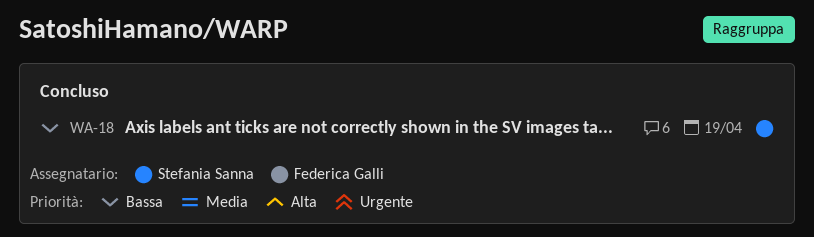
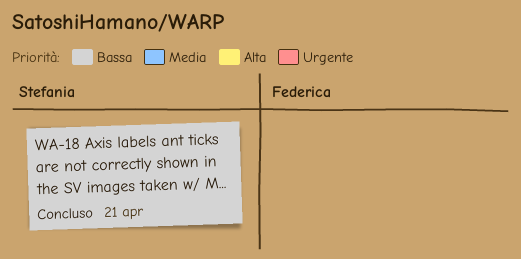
WA-18, due: Apr 19 -> Apr 21

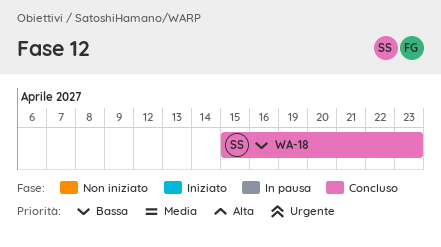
WA-18, due: Apr 21 -> Apr 23

